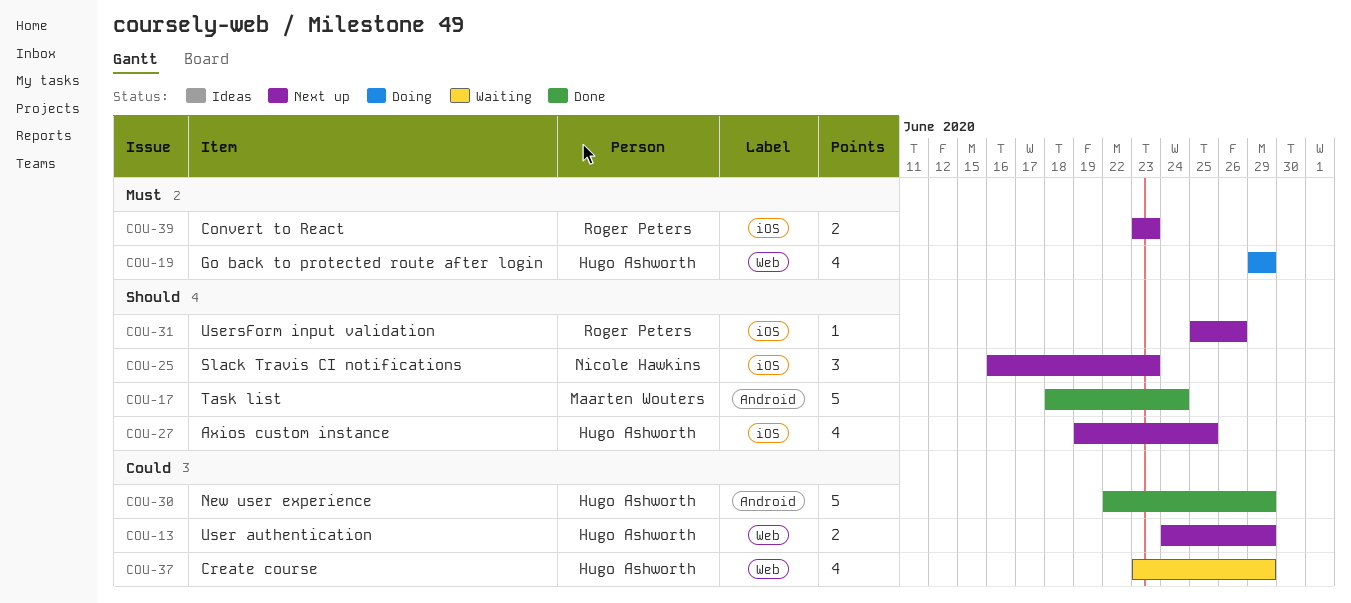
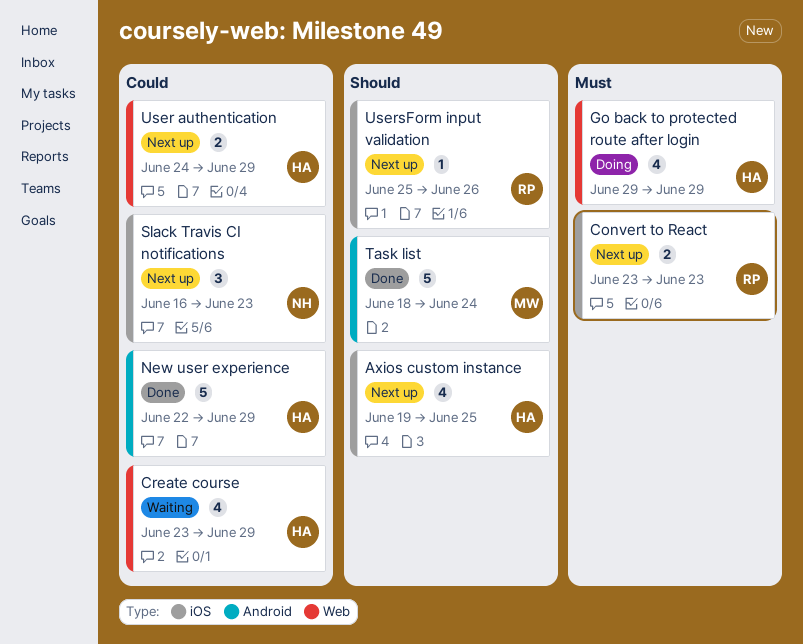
Slack Travis CI notifications, priority: Should -> Could

